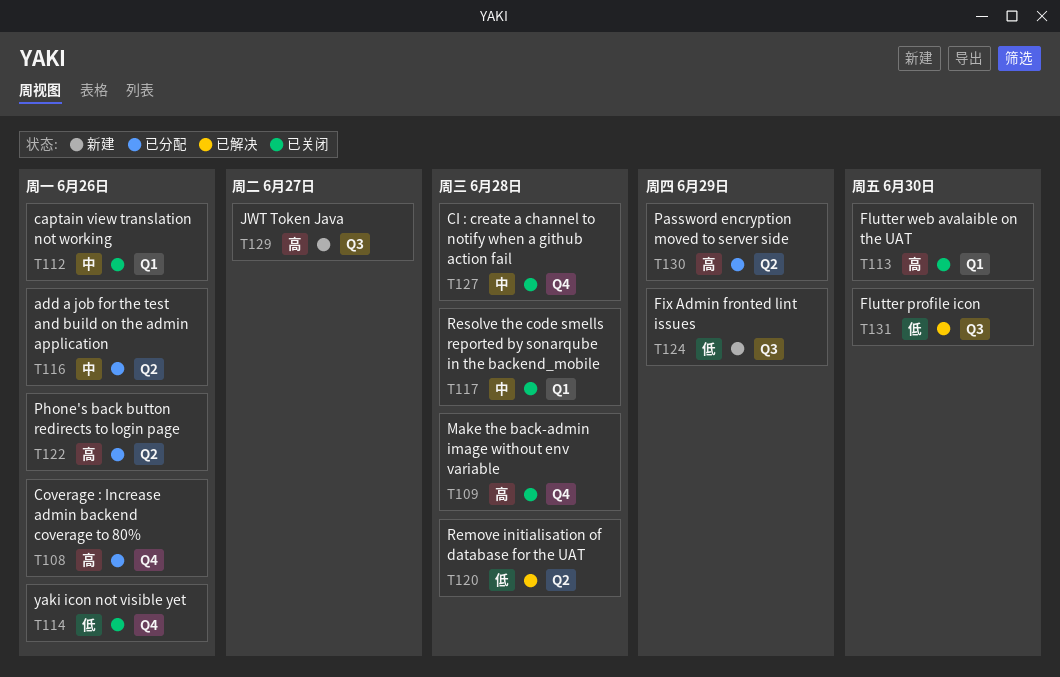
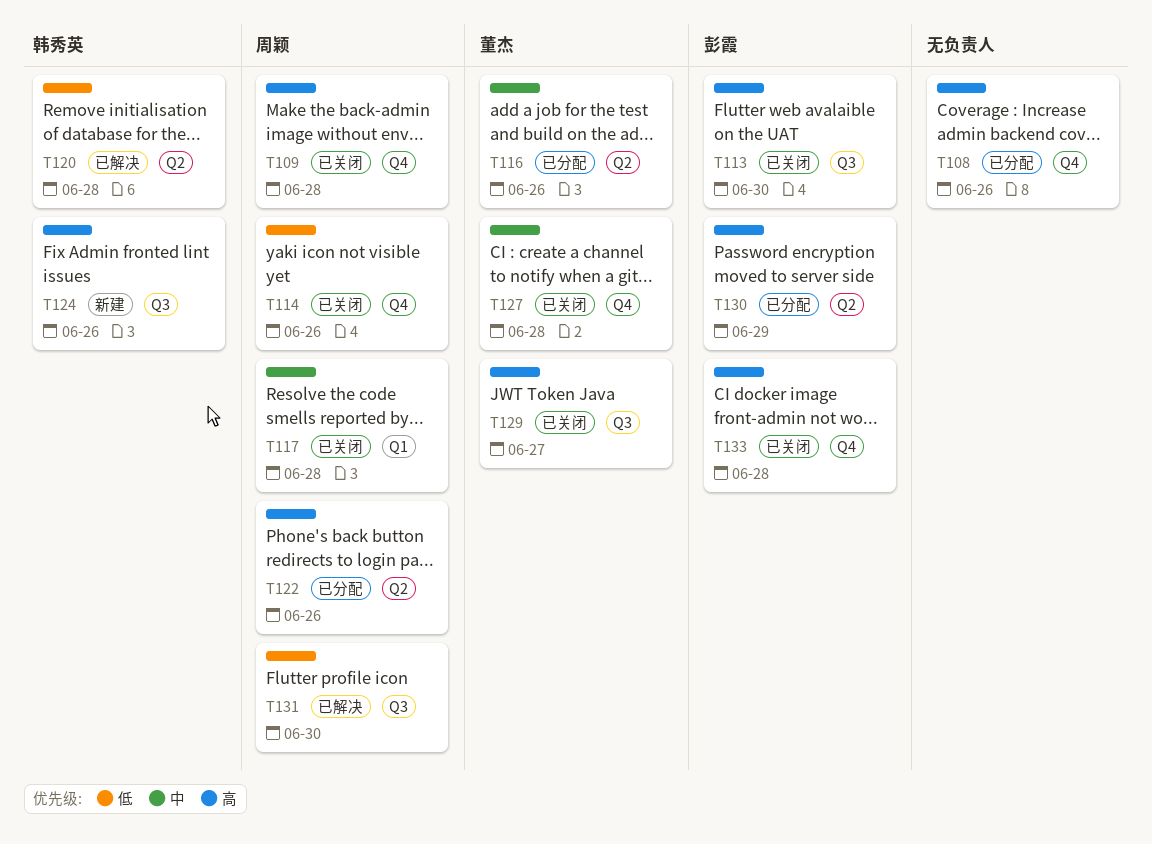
T112: present -> none
T113, label: Q1 -> Q3
T124, priority: 低 -> 高
T124, due: Jun 29 -> Jun 26
T129, status: 新建 -> 已关闭
T133: none -> present

